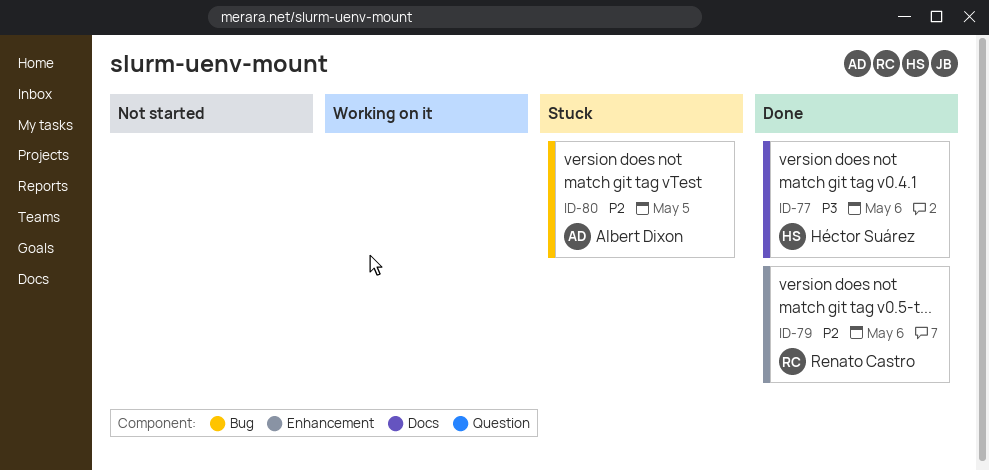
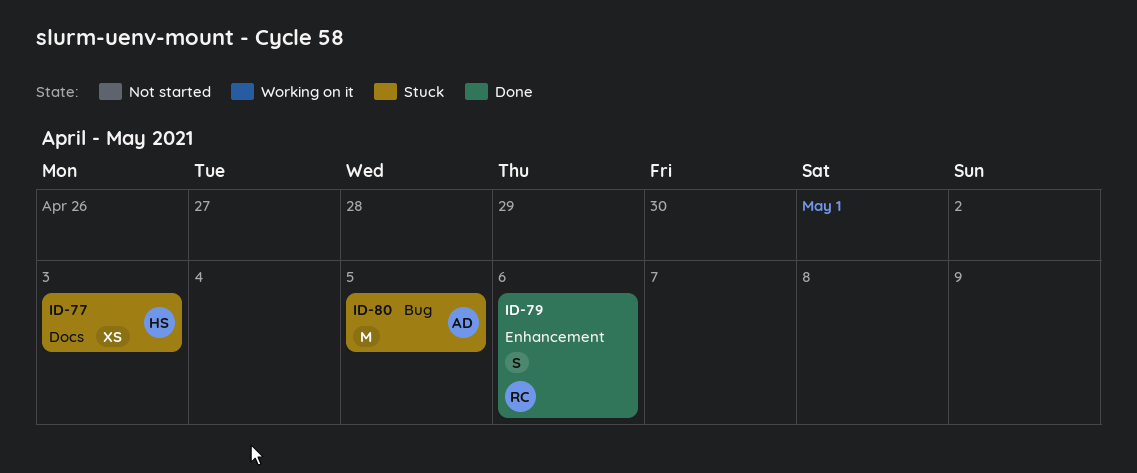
ID-77, status: Done -> Stuck
ID-77, due: May 6 -> May 3

